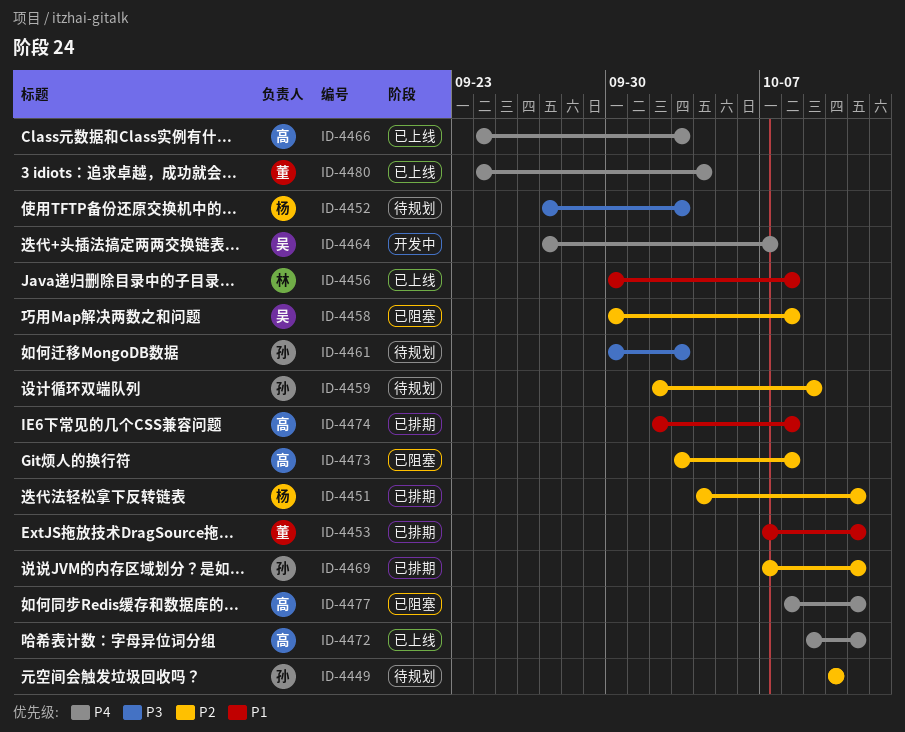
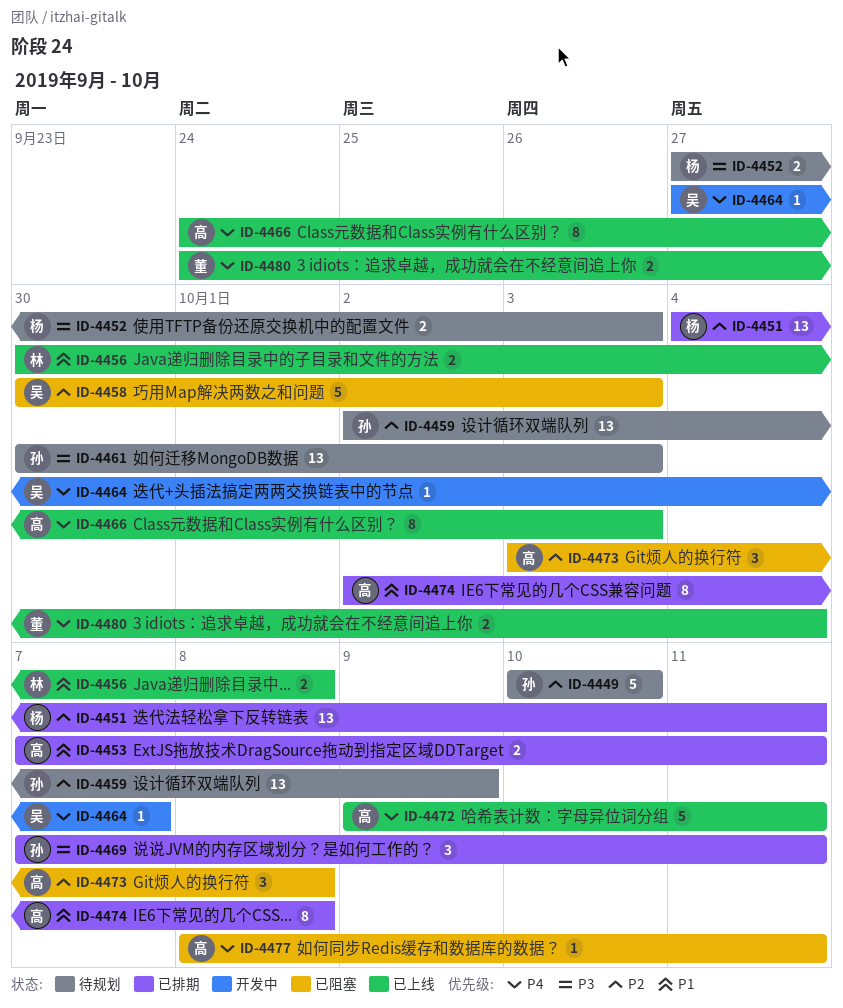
ID-4453, owner: 董 -> 高
ID-4458, due: Oct 8 -> Oct 3
ID-4469, priority: P2 -> P3

